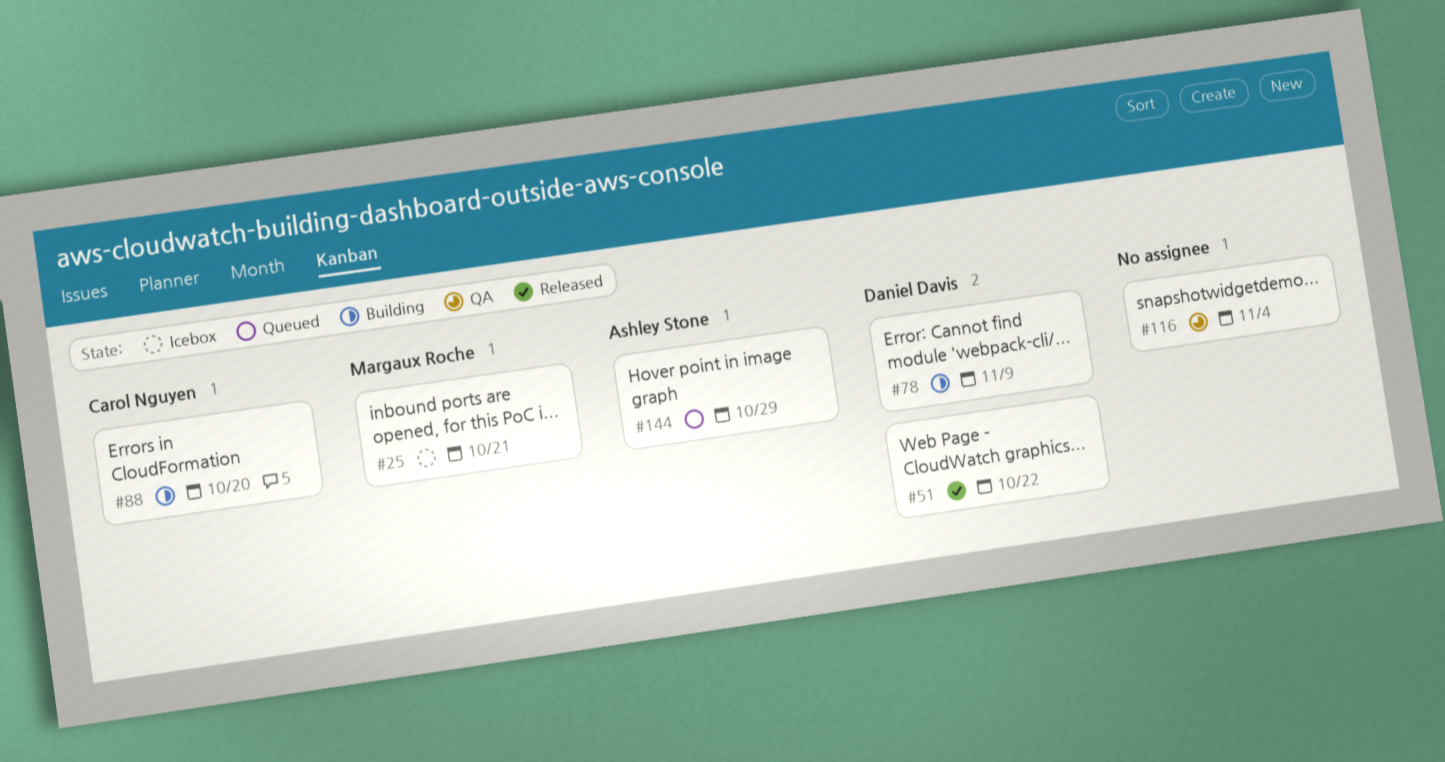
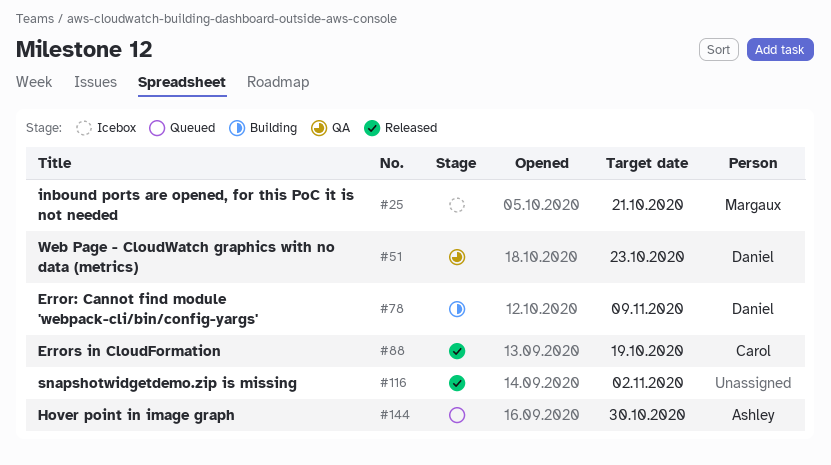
#51, status: Released -> QA
#51, due: Oct 22 -> Oct 23
#88, status: Building -> Released
#88, due: Oct 20 -> Oct 19
#116, status: QA -> Released
#116, due: Nov 4 -> Nov 2
#144, due: Oct 29 -> Oct 30

